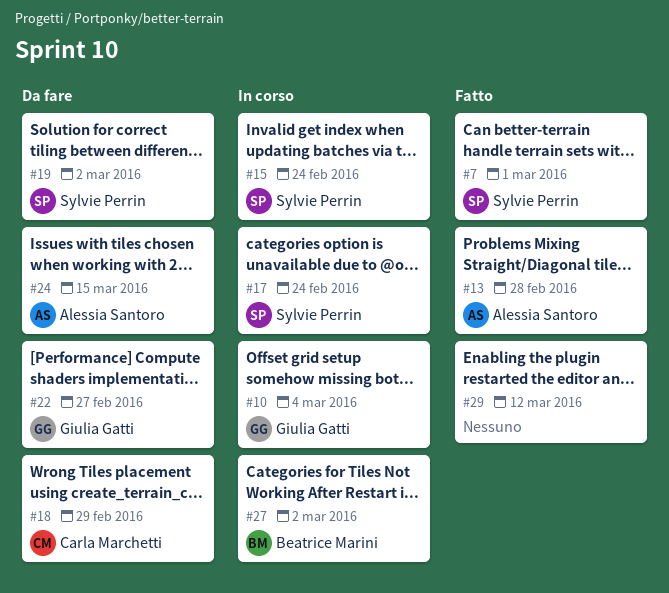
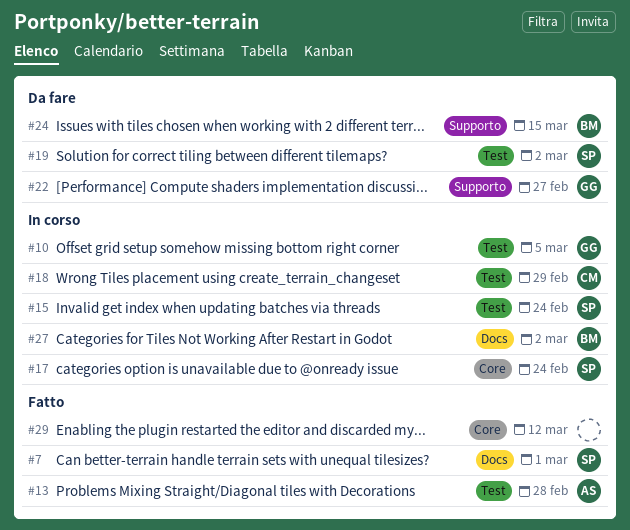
#10, due: Mar 4 -> Mar 5
#18, status: Da fare -> In corso
#24, owner: Alessia Santoro -> Beatrice Marini

